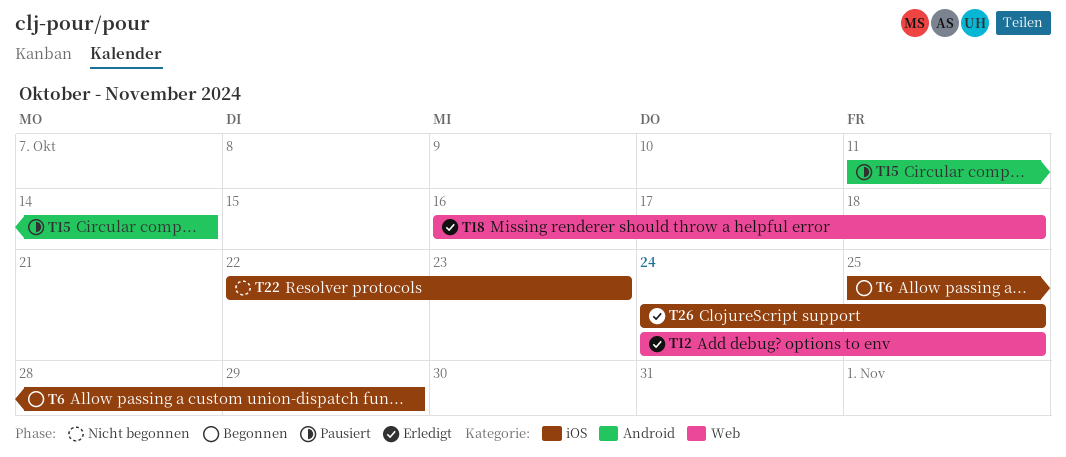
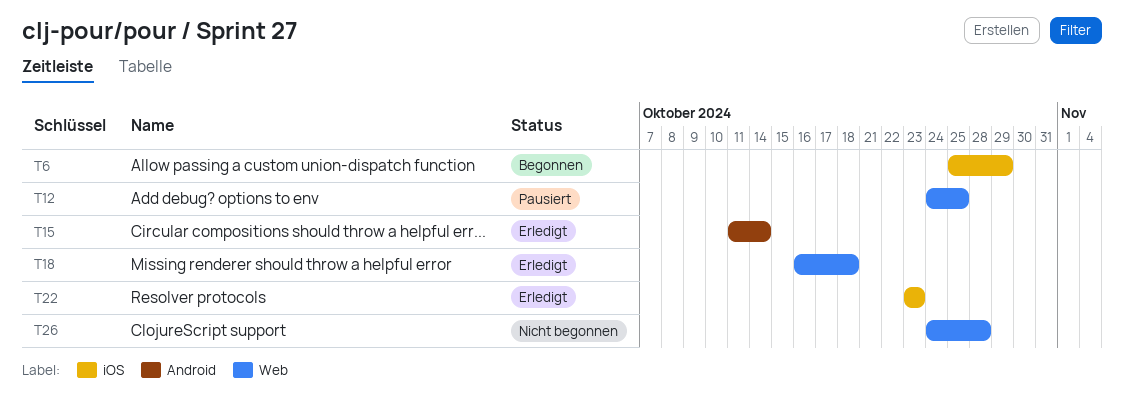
T12, status: Erledigt -> Pausiert
T15, status: Pausiert -> Erledigt
T22, status: Nicht begonnen -> Erledigt
T22, start: Oct 22 -> Oct 23
T26, status: Erledigt -> Nicht begonnen
T26, label: iOS -> Web
T26, due: Oct 25 -> Oct 28

